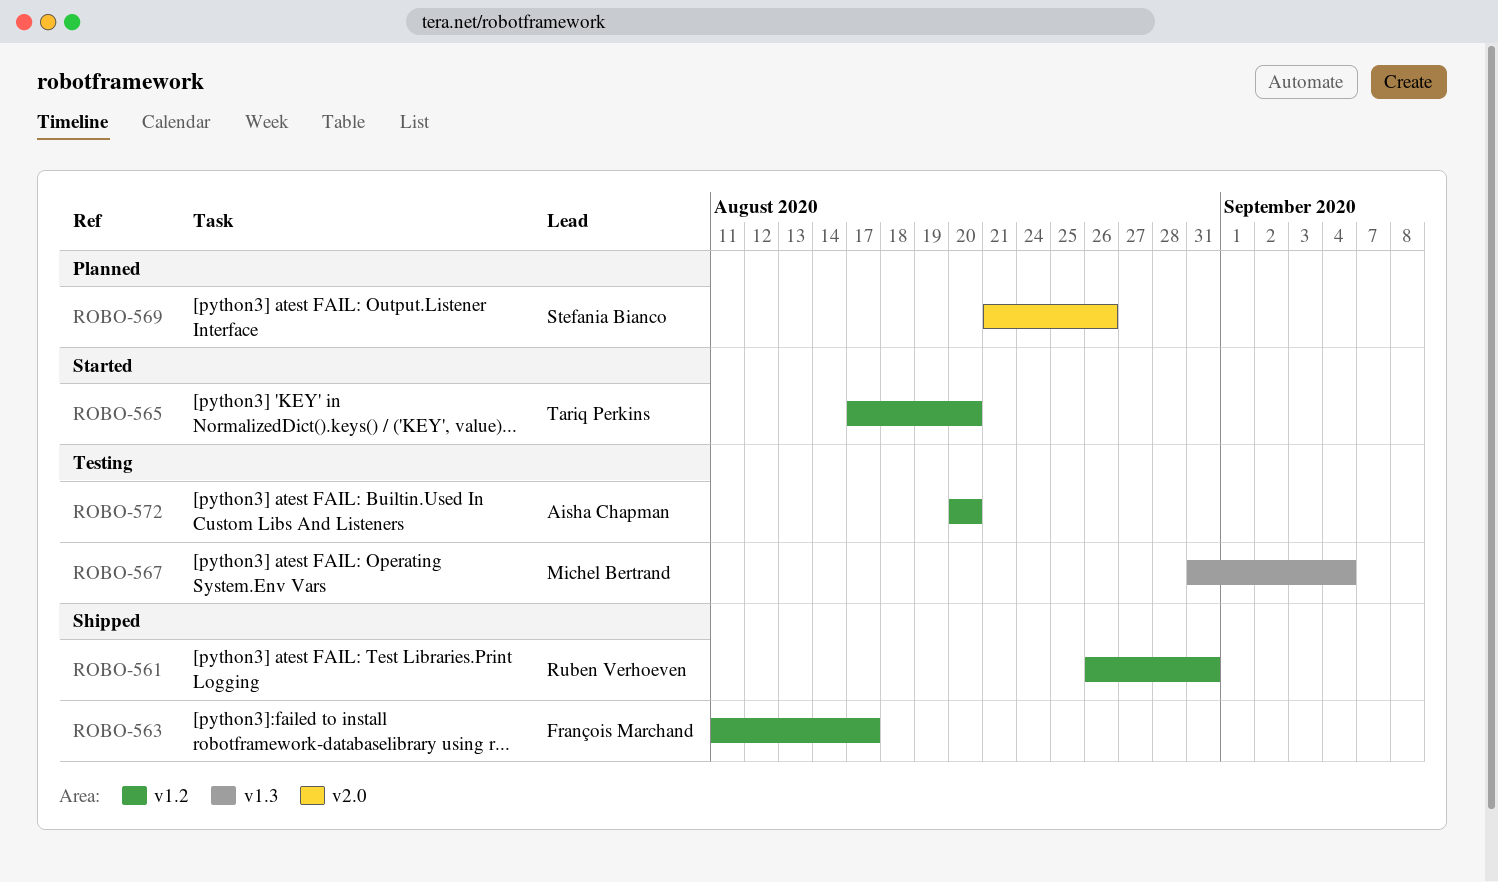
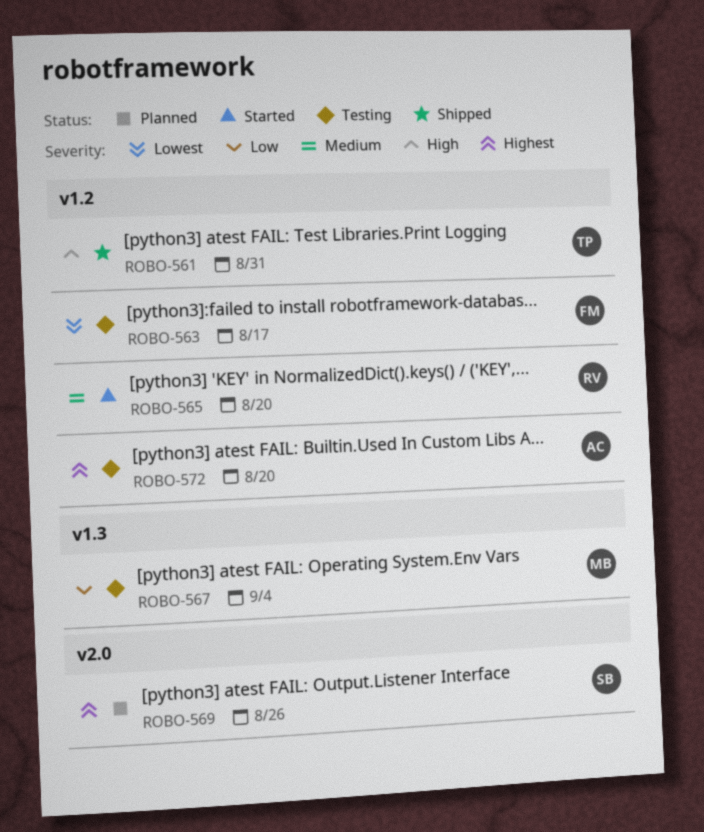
ROBO-561, owner: Ruben Verhoeven -> Tariq Perkins
ROBO-563, status: Shipped -> Testing
ROBO-565, owner: Tariq Perkins -> Ruben Verhoeven

